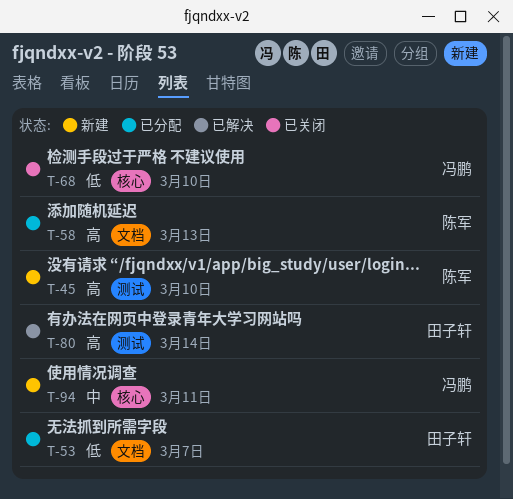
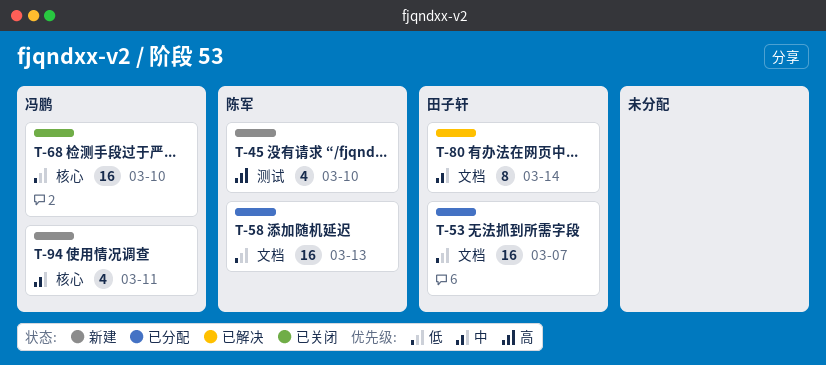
T-58, priority: 高 -> 低
T-80, priority: 高 -> 中
T-80, label: 测试 -> 文档

